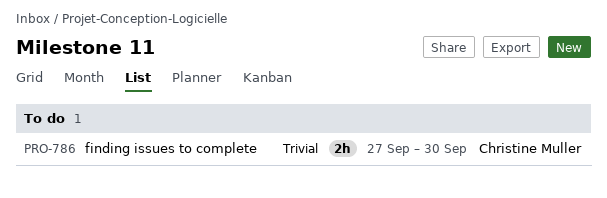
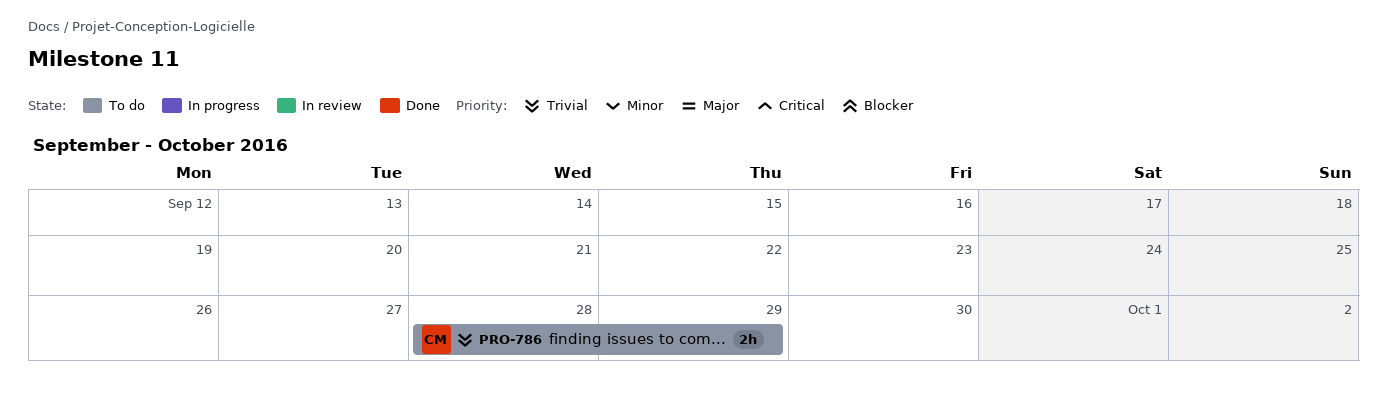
PRO-786, start: Sep 27 -> Sep 28
PRO-786, due: Sep 30 -> Sep 29

